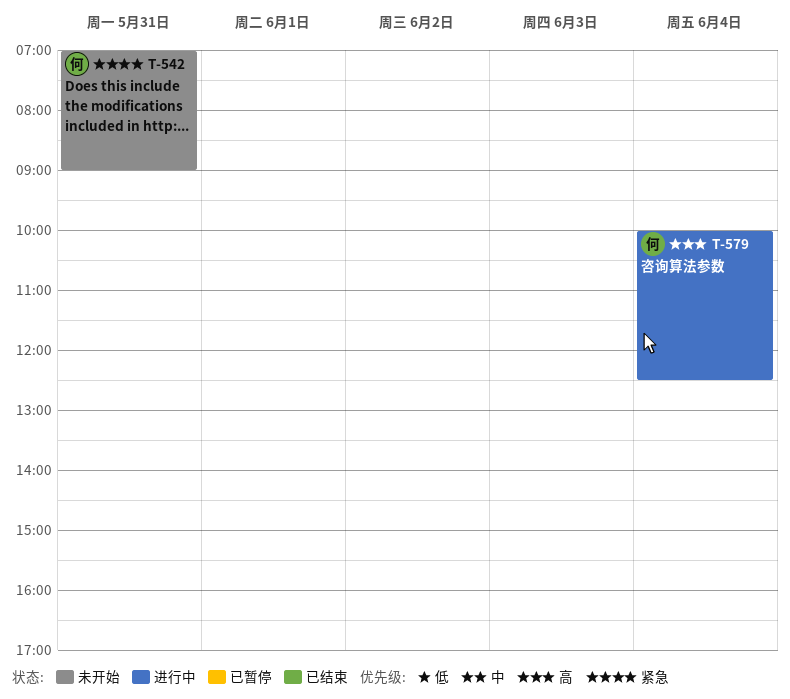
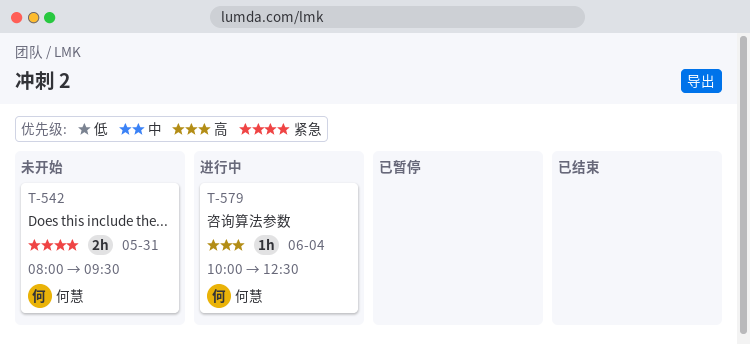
T-542, begins: 07:00 -> 08:00
T-542, ends: 09:00 -> 09:30

